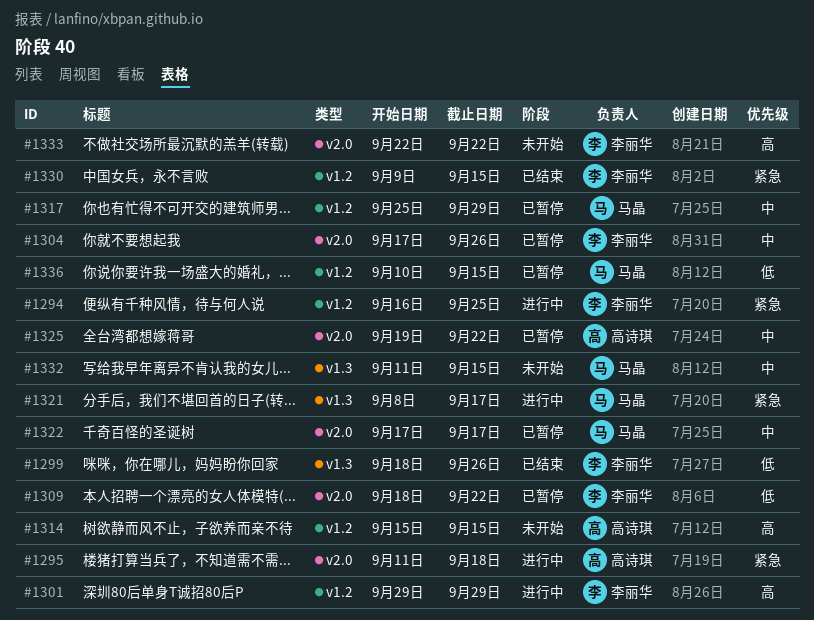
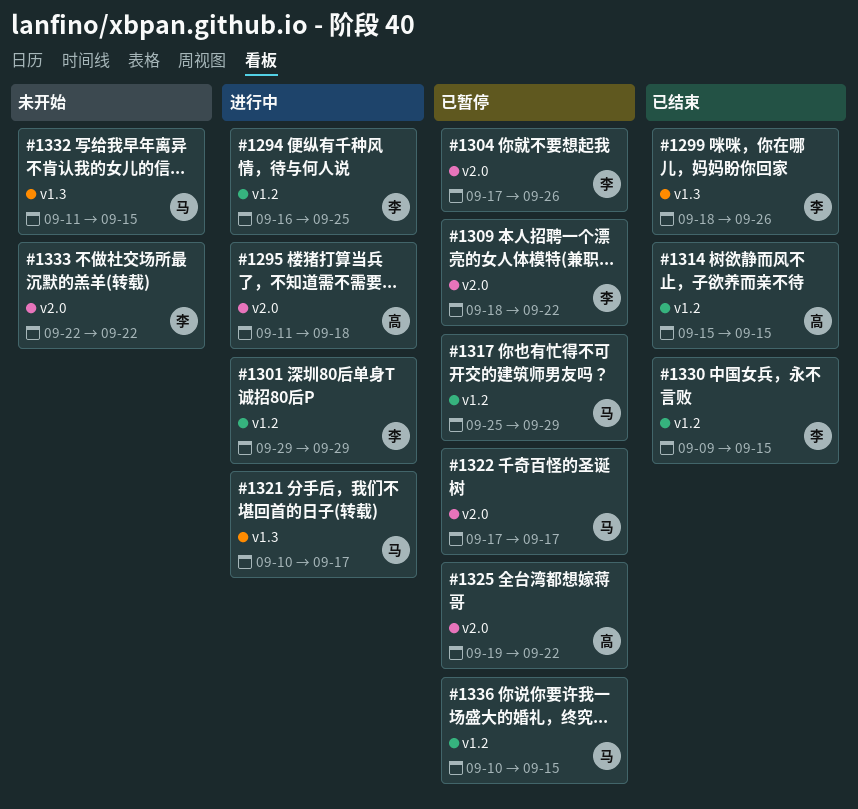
#1314, status: 未开始 -> 已结束
#1321, start: Sep 8 -> Sep 10

